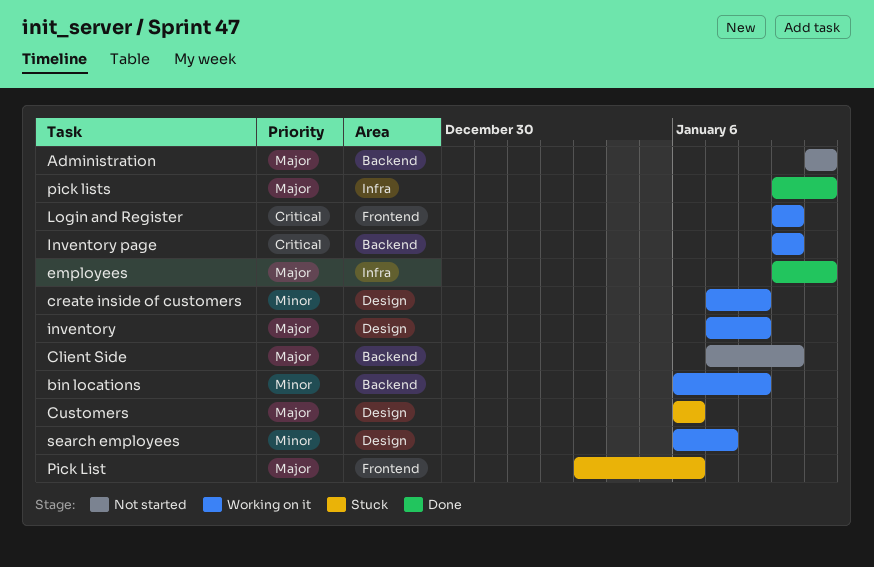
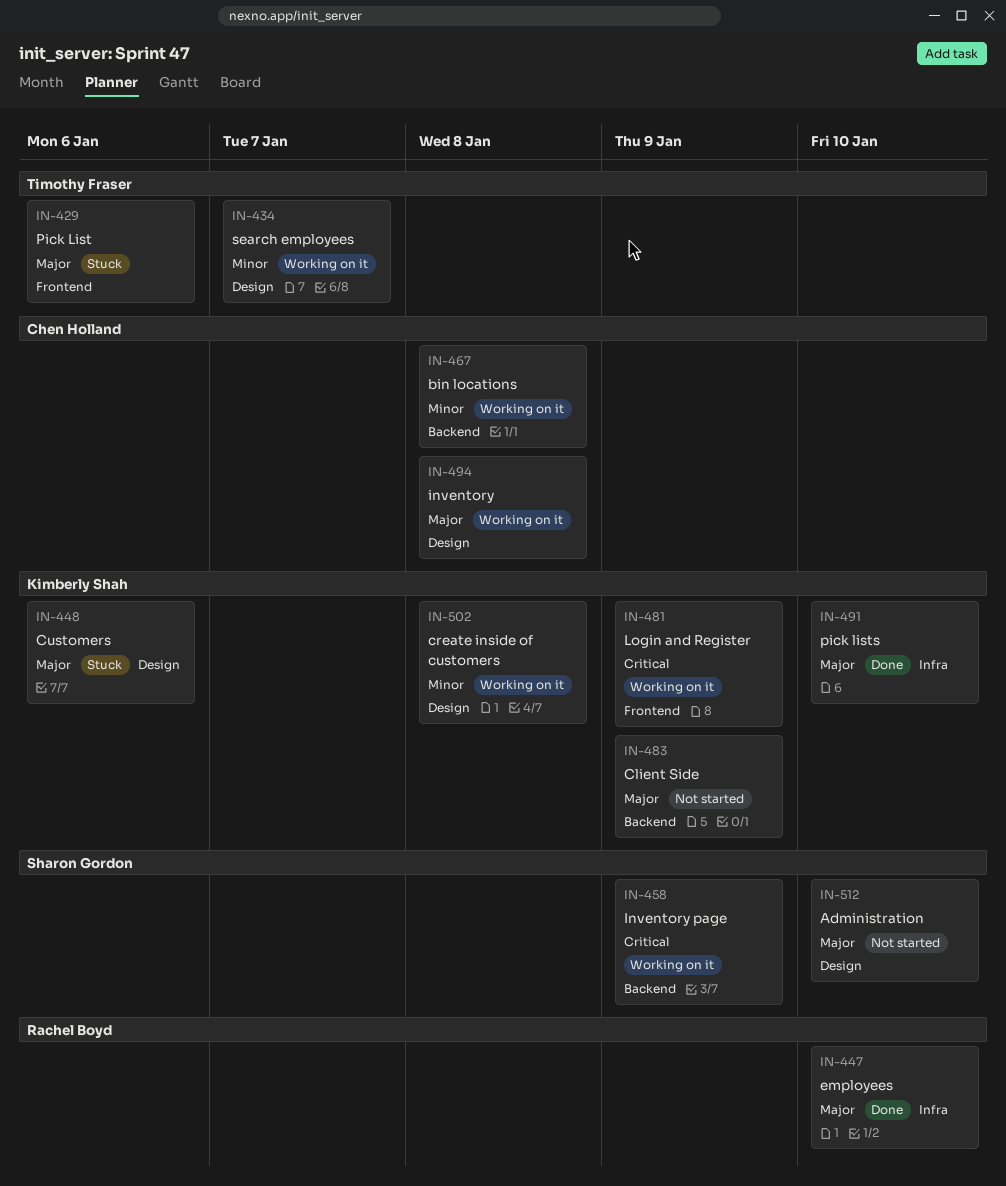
Administration, label: Backend -> Design

